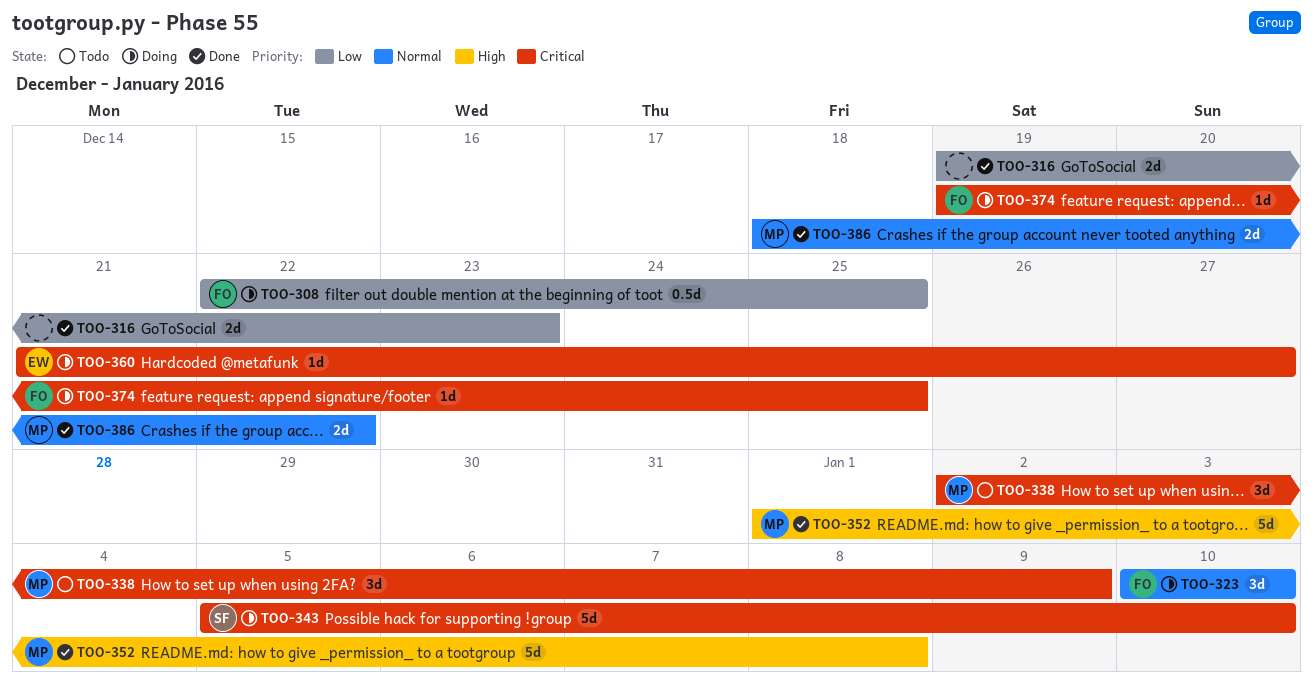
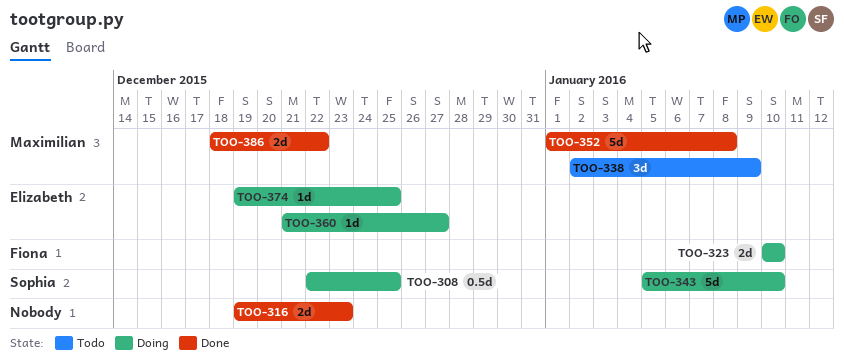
TOO-308, owner: Fiona -> Sophia
TOO-323, estimate: 3d -> 2d
TOO-374, owner: Fiona -> Elizabeth

